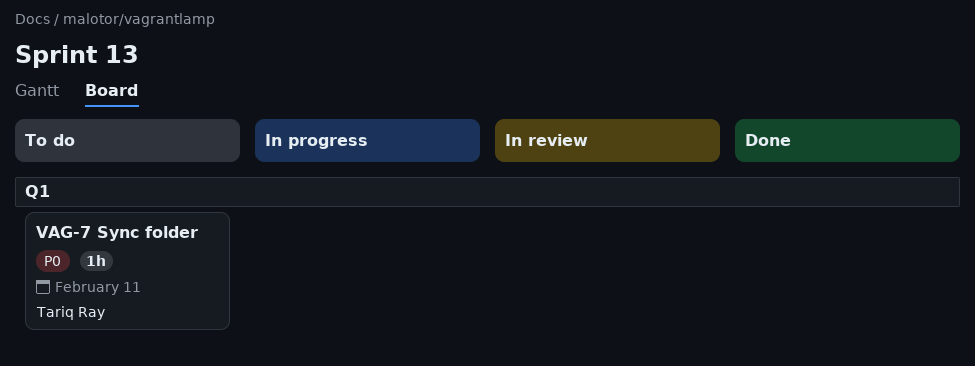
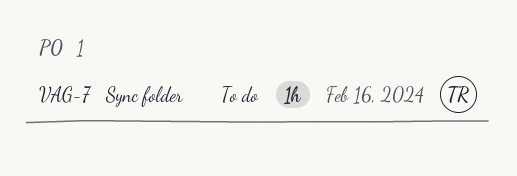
VAG-7, due: Feb 11 -> Feb 16

